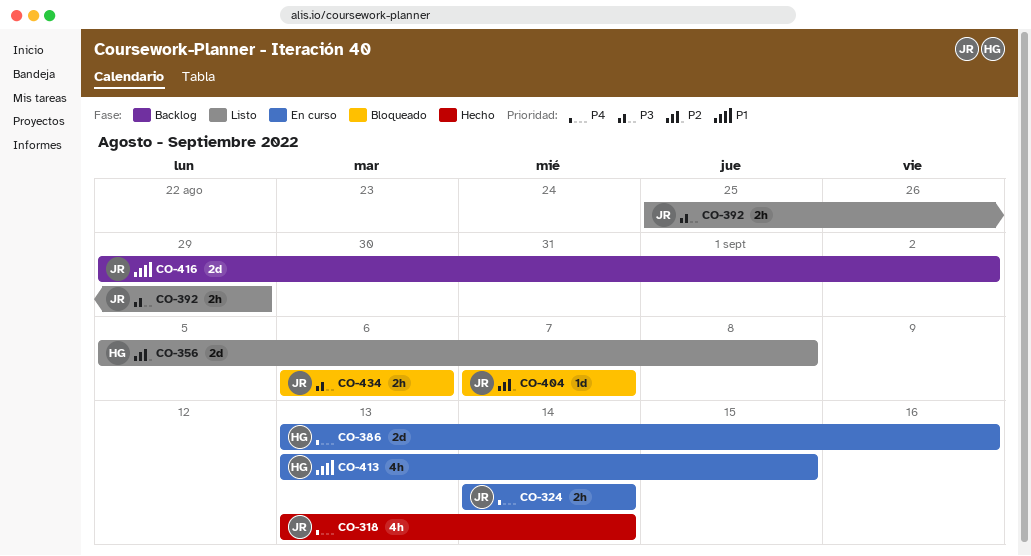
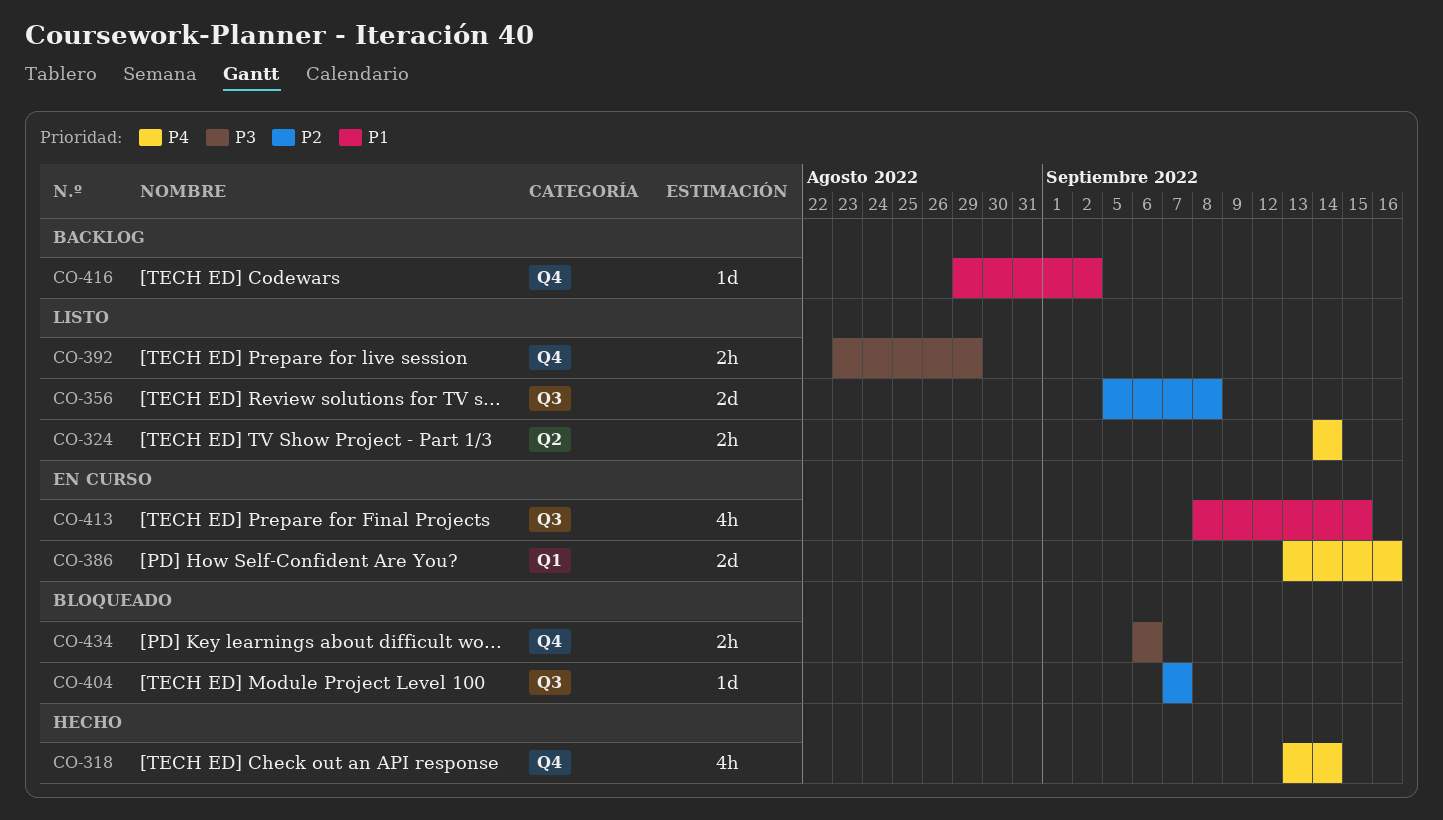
CO-324, status: En curso -> Listo
CO-392, start: Aug 25 -> Aug 23
CO-413, start: Sep 13 -> Sep 8
CO-416, estimate: 2d -> 1d

